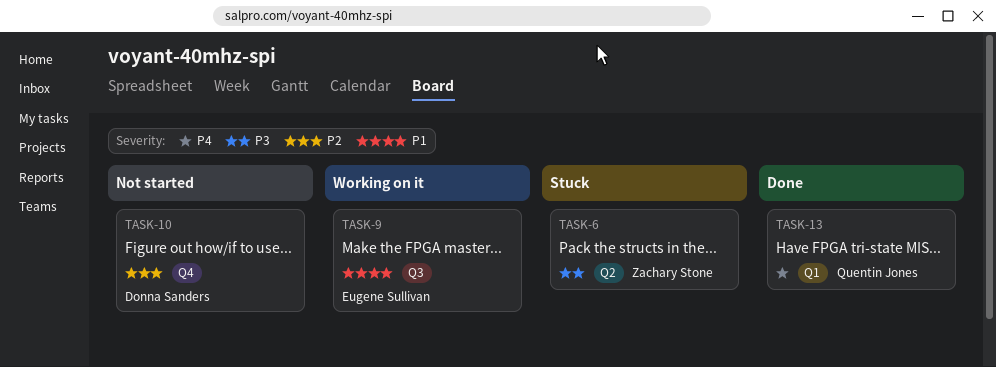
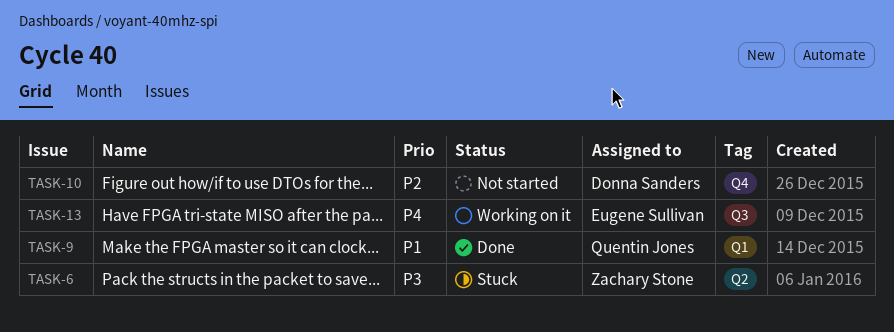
TASK-9, status: Working on it -> Done
TASK-9, owner: Eugene Sullivan -> Quentin Jones
TASK-9, label: Q3 -> Q1
TASK-13, status: Done -> Working on it
TASK-13, owner: Quentin Jones -> Eugene Sullivan
TASK-13, label: Q1 -> Q3

